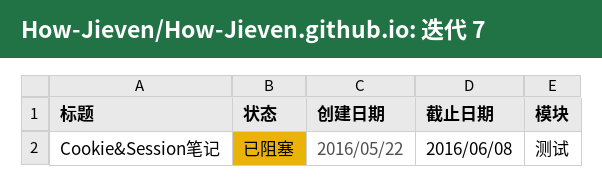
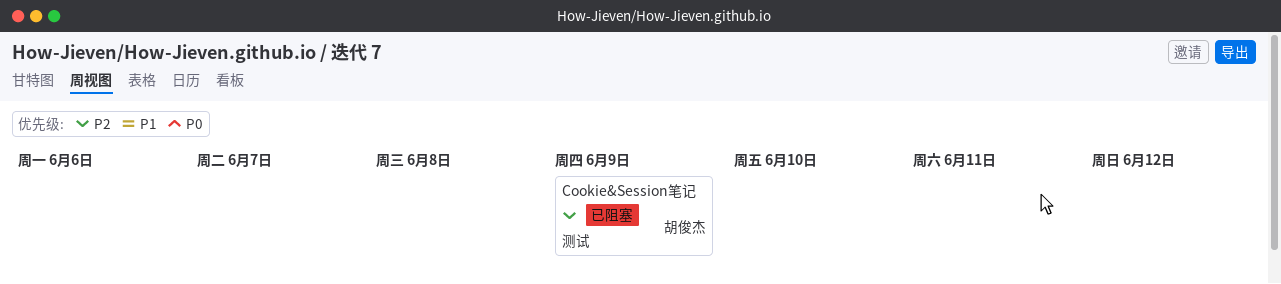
Cookie&Session笔记, due: Jun 8 -> Jun 9

